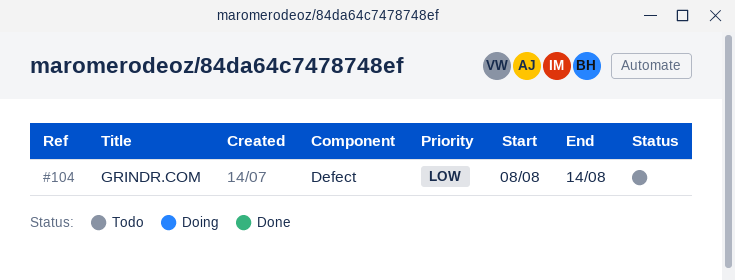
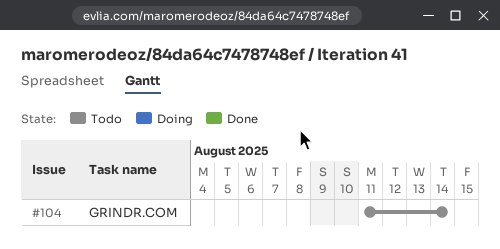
#104, start: Aug 8 -> Aug 11

